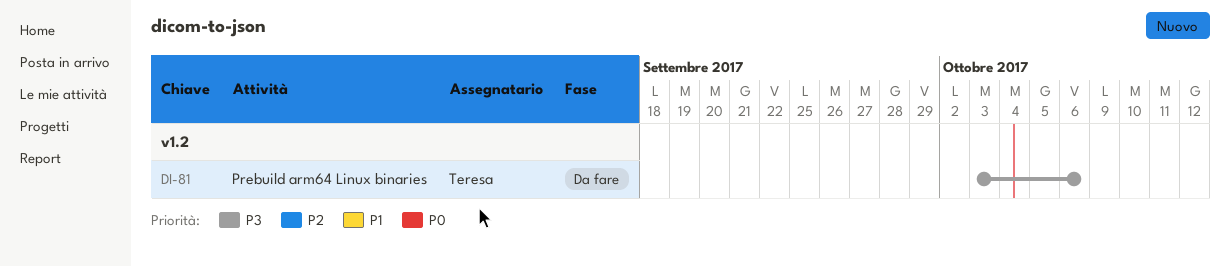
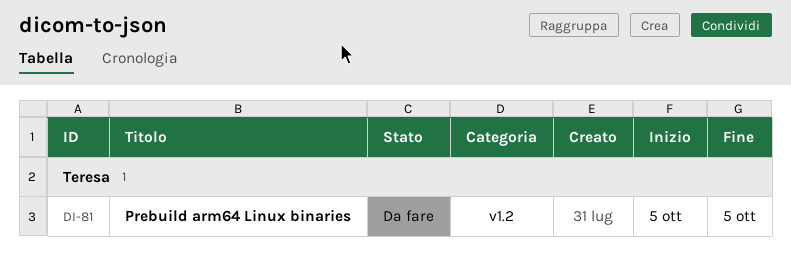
DI-81, start: Oct 3 -> Oct 5
DI-81, due: Oct 6 -> Oct 5

